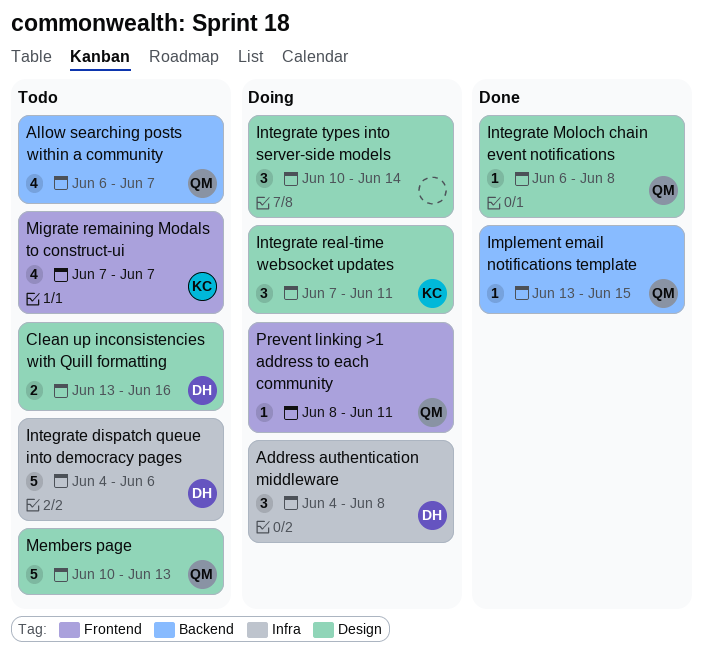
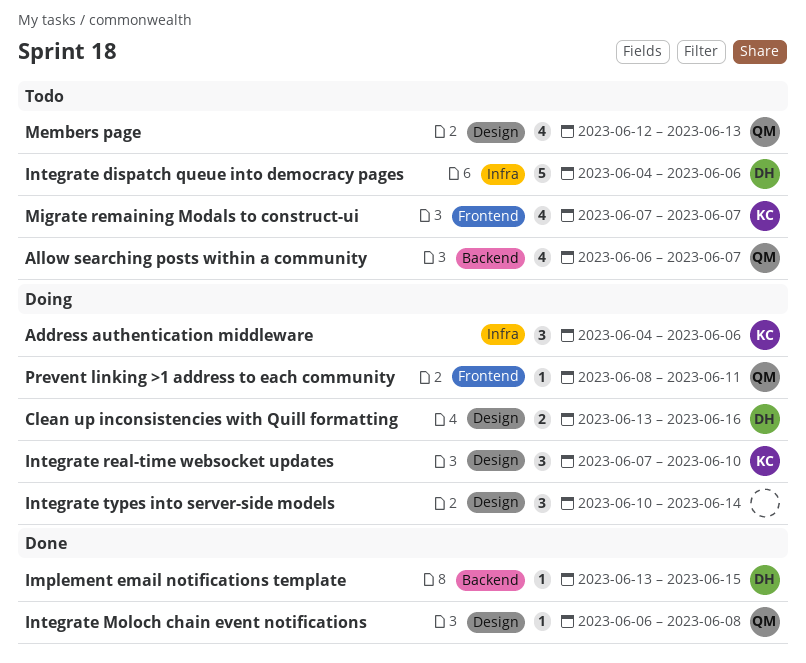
Address authentication middleware, owner: DH -> KC
Address authentication middleware, due: Jun 8 -> Jun 6
Clean up inconsistencies with Quill formatting, status: Todo -> Doing
Implement email notifications template, owner: QM -> DH
Integrate real-time websocket updates, due: Jun 11 -> Jun 10
Members page, estimate: 5 -> 4
Members page, start: Jun 10 -> Jun 12

